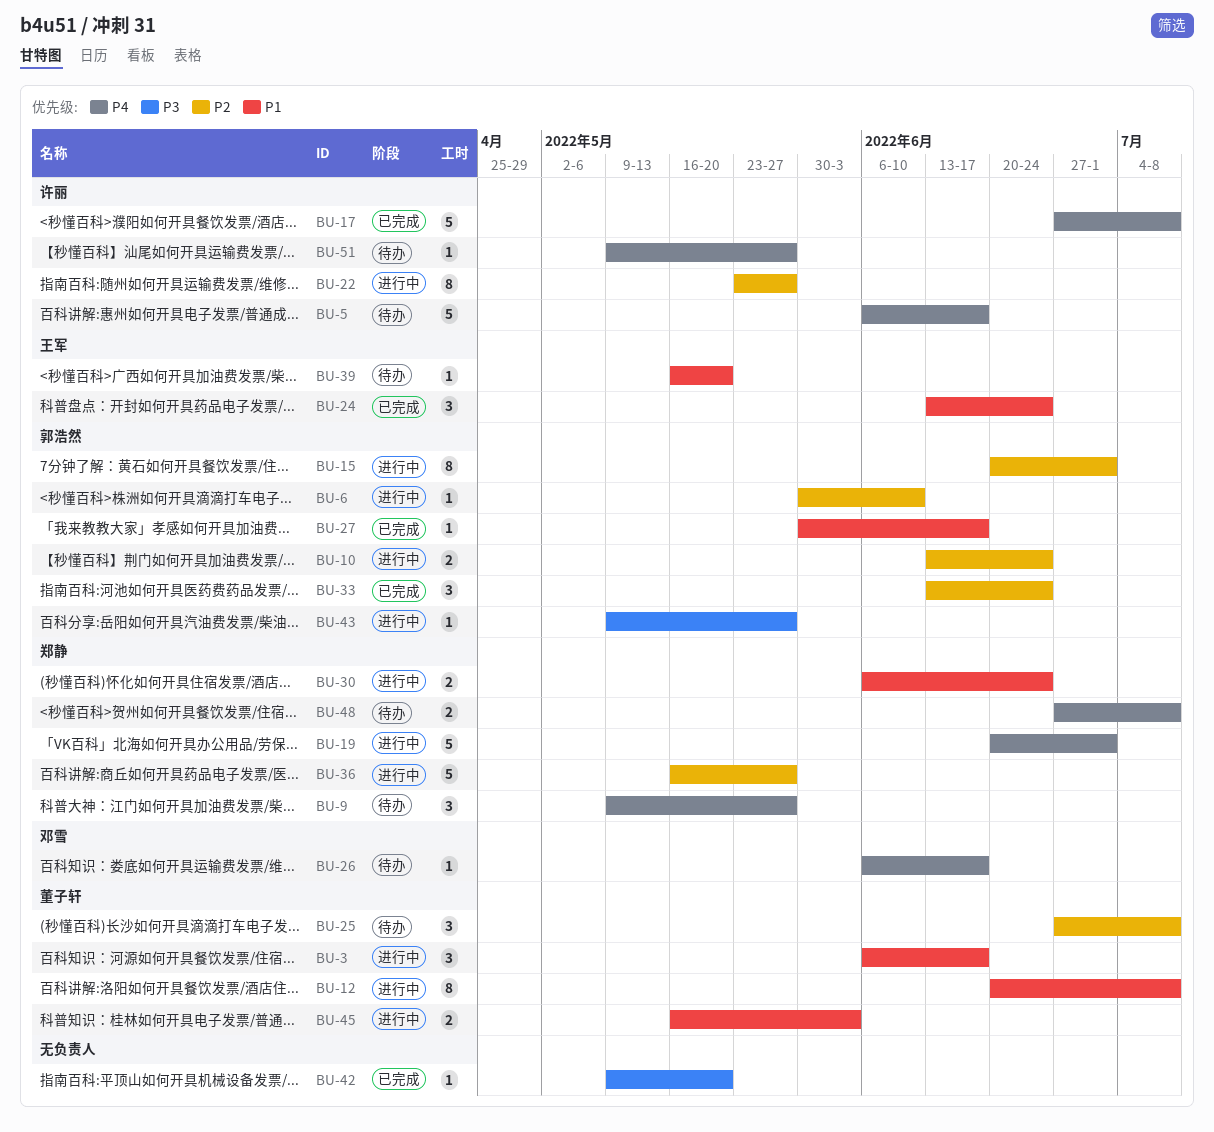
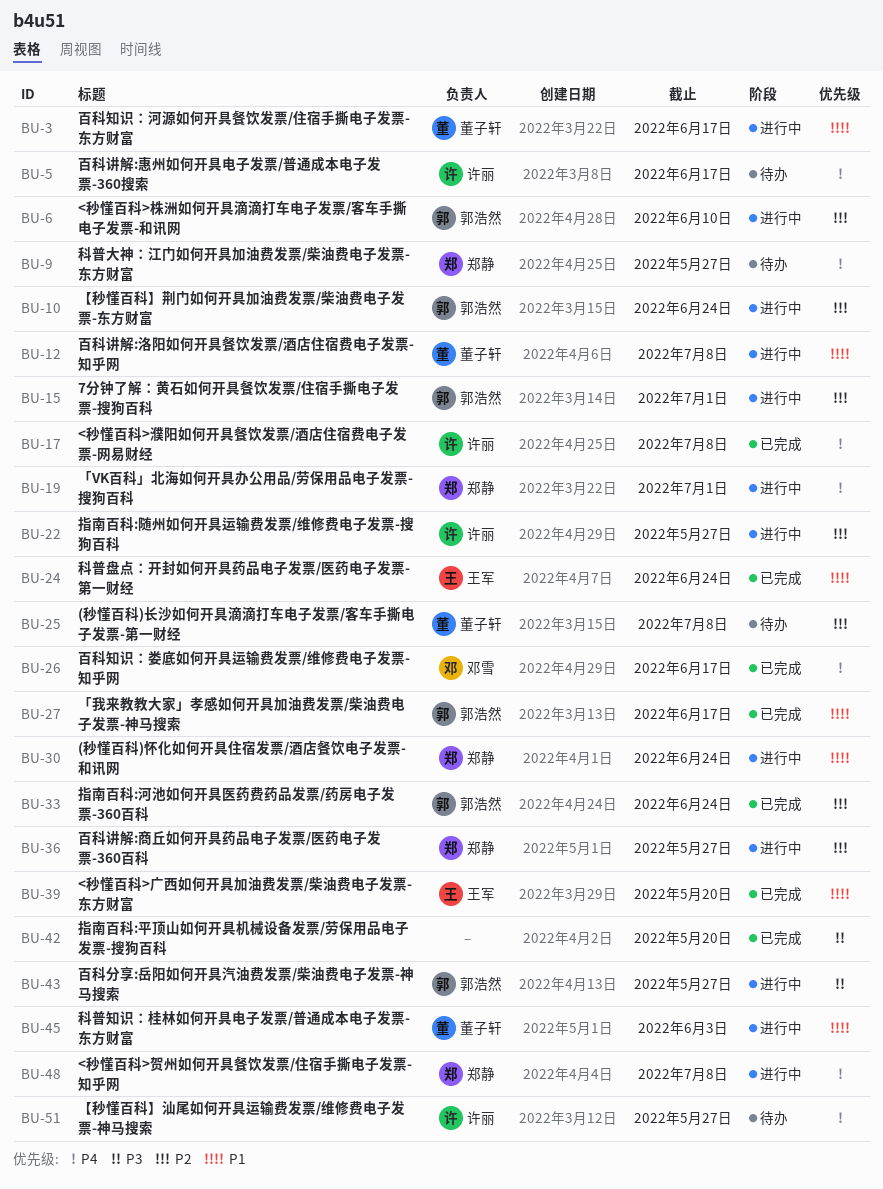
BU-26, status: 待办 -> 已完成
BU-39, status: 待办 -> 已完成
BU-48, status: 待办 -> 进行中

